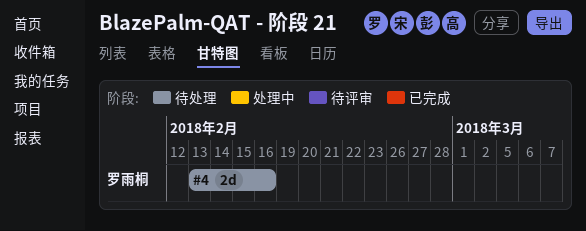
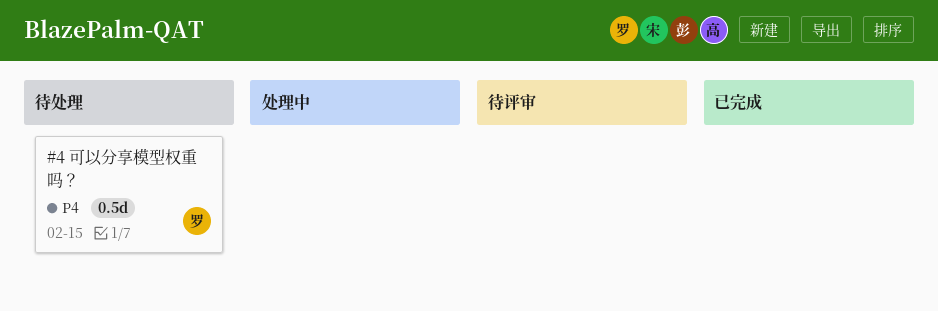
#4, estimate: 2d -> 0.5d
#4, due: Feb 16 -> Feb 15

